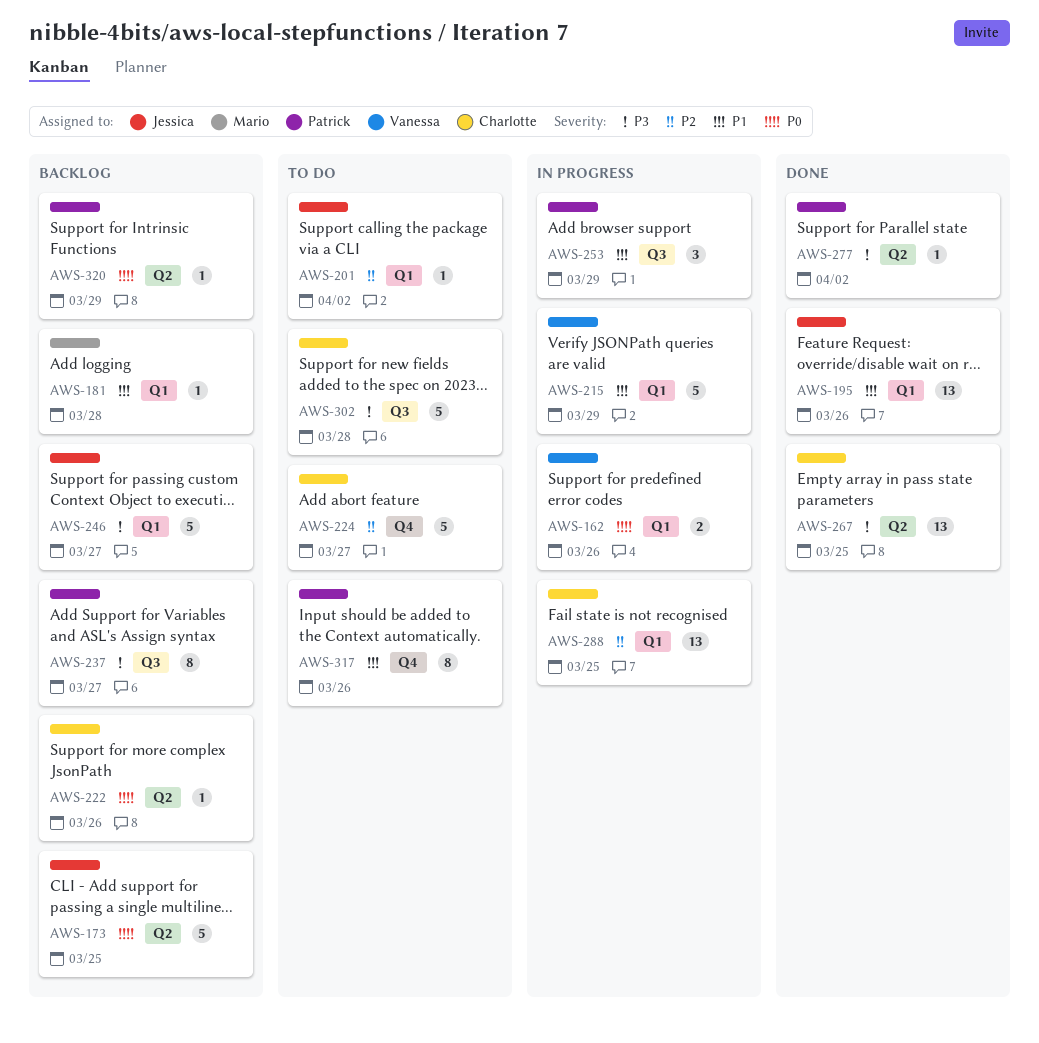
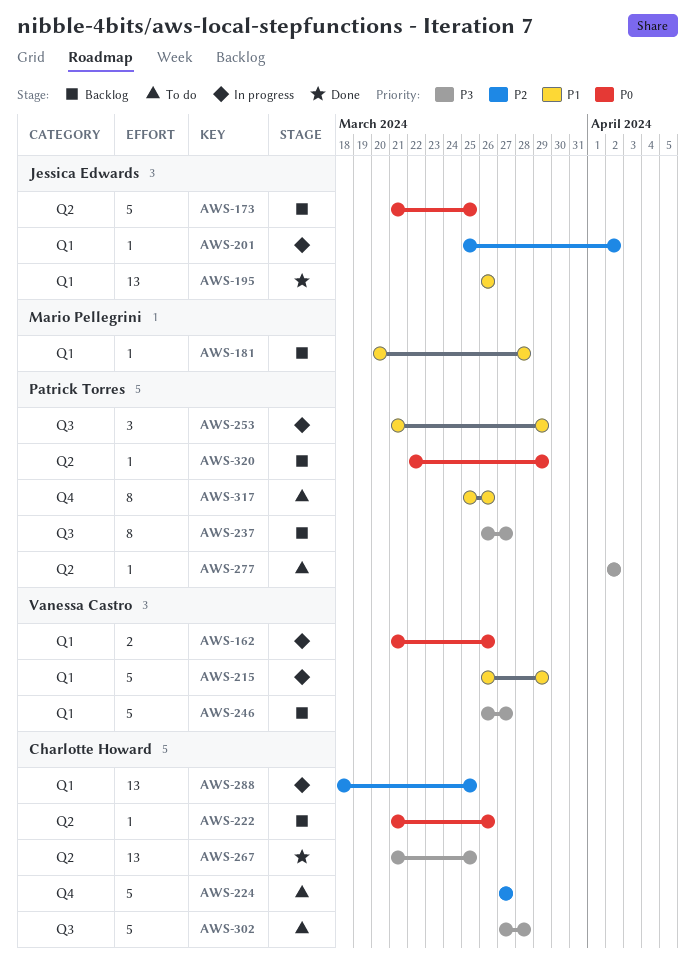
AWS-201, status: To do -> In progress
AWS-246, owner: Jessica Edwards -> Vanessa Castro
AWS-277, status: Done -> To do

